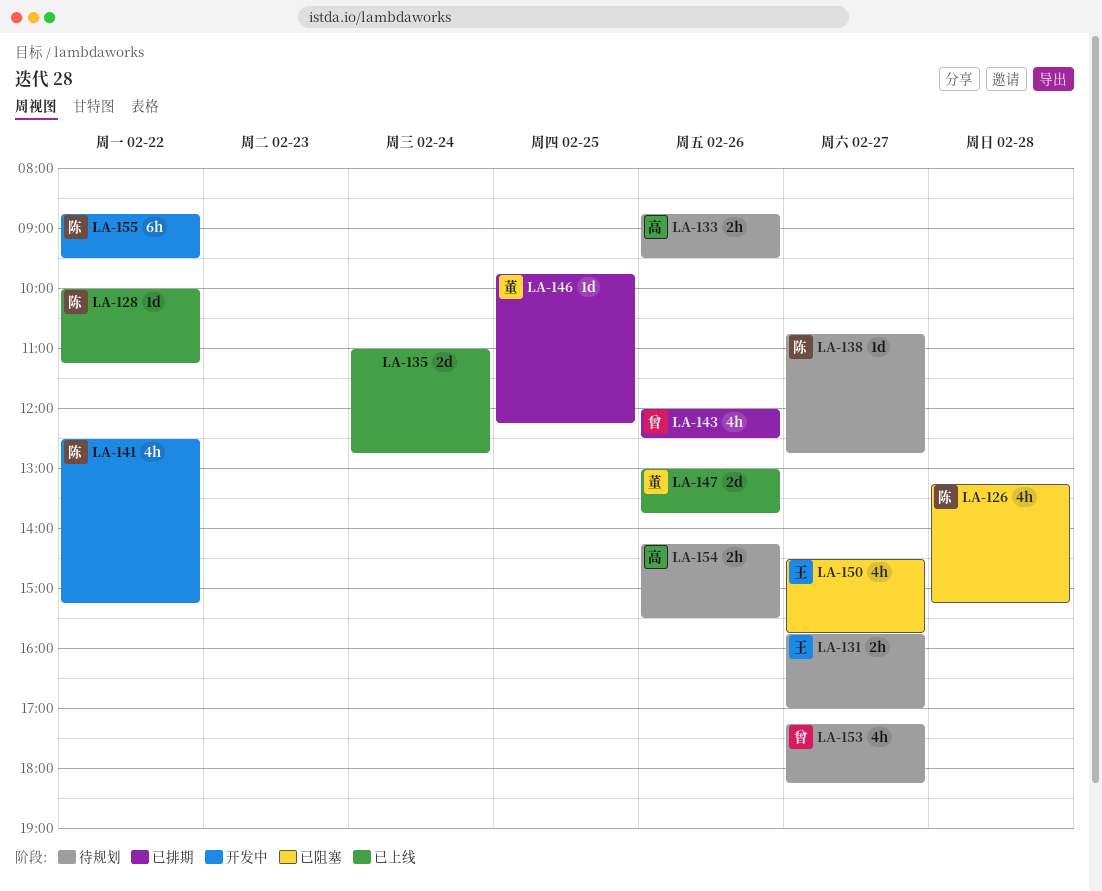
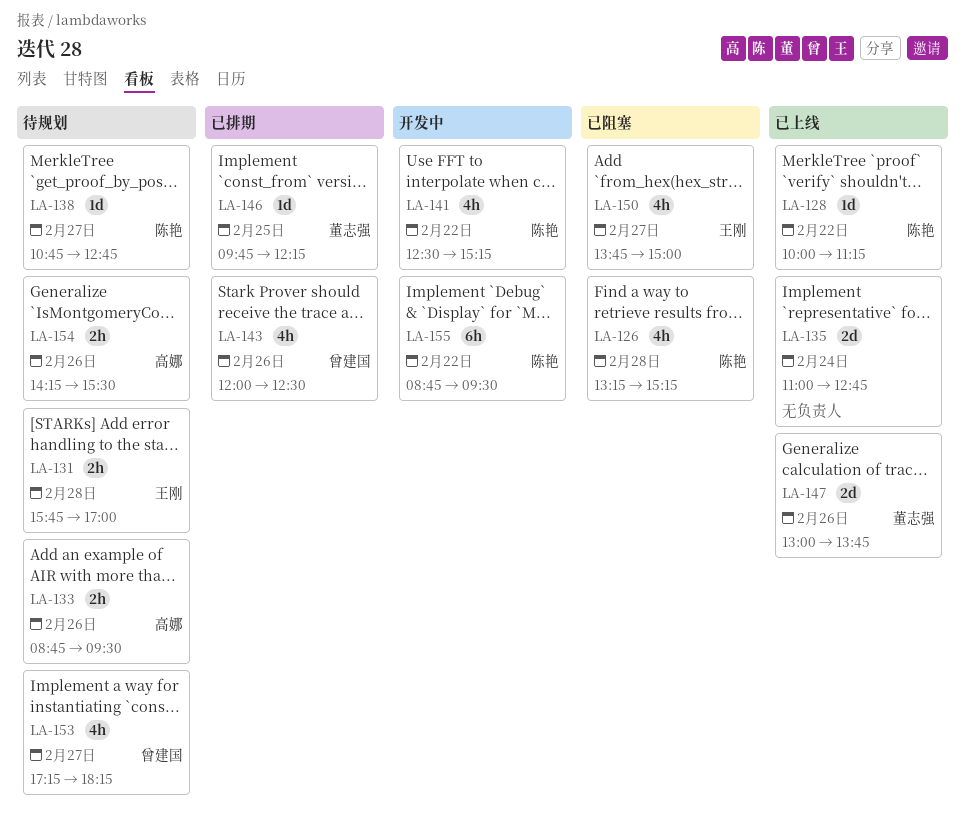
LA-131, day: Feb 27 -> Feb 28
LA-150, begins: 14:30 -> 13:45
LA-150, ends: 15:45 -> 15:00

